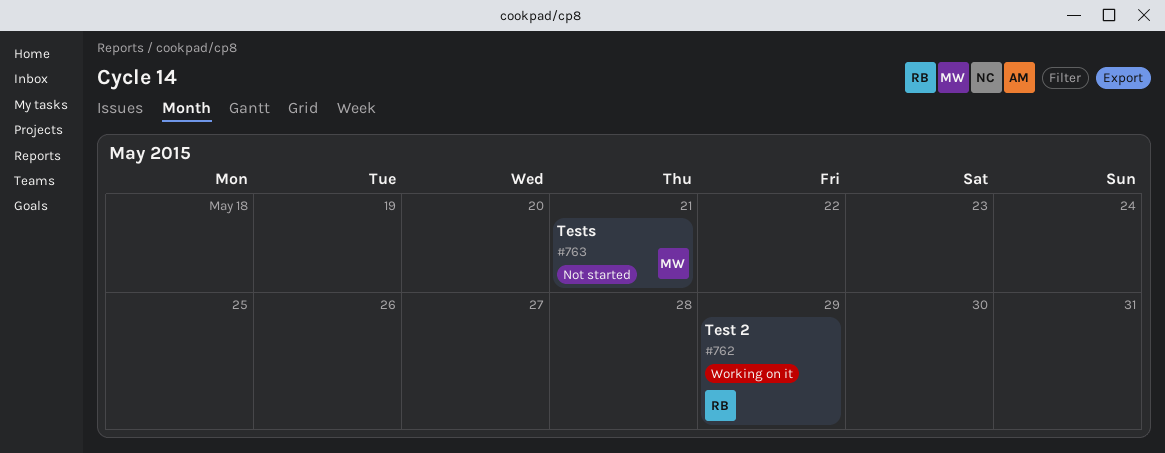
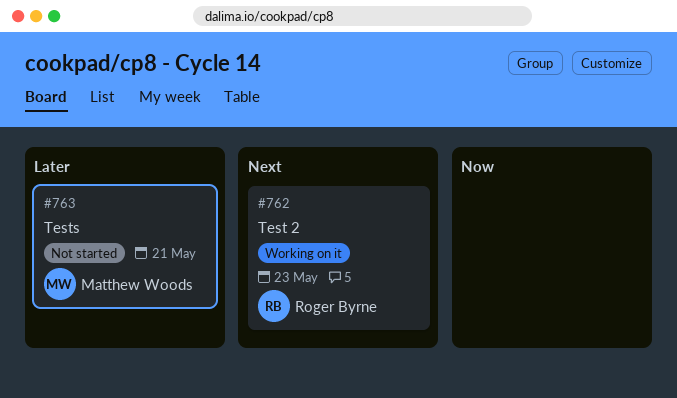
#762, due: May 29 -> May 23

